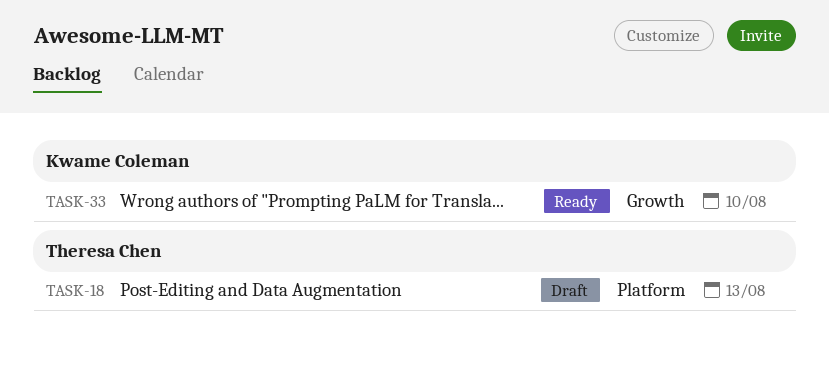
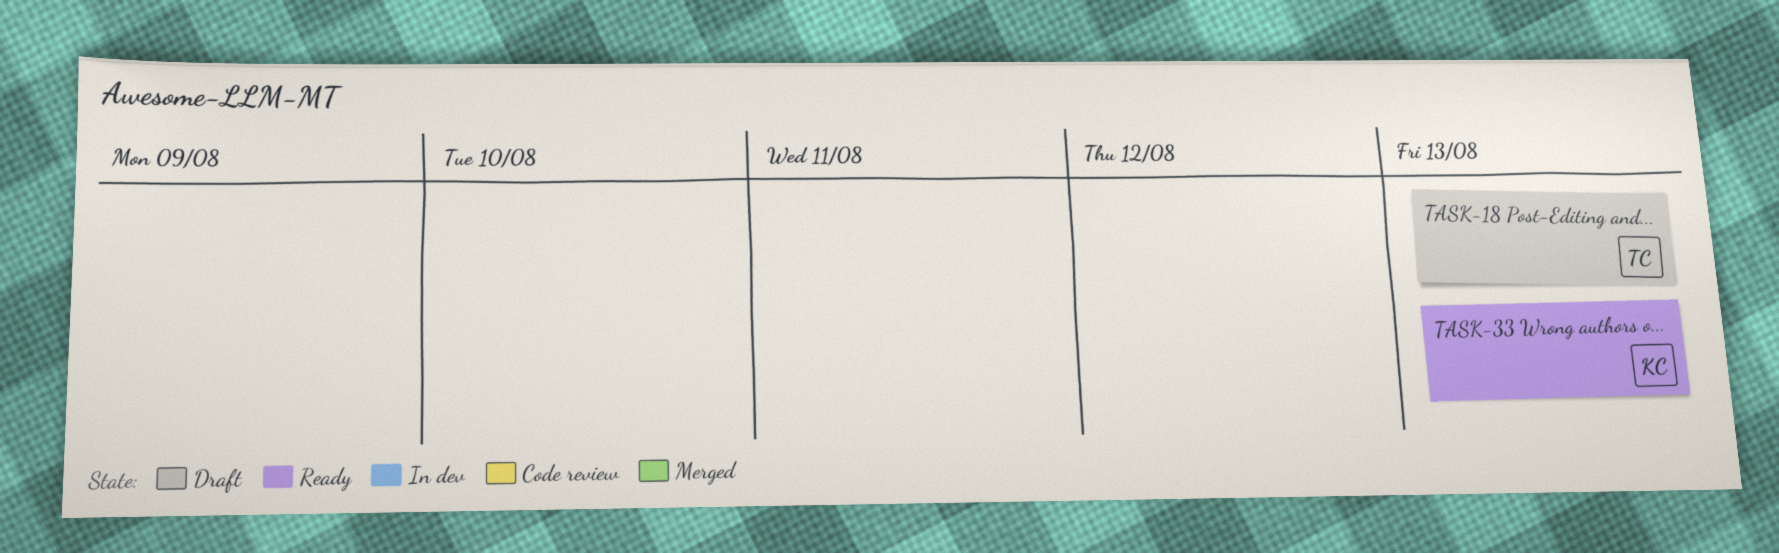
TASK-33, due: Aug 10 -> Aug 13

